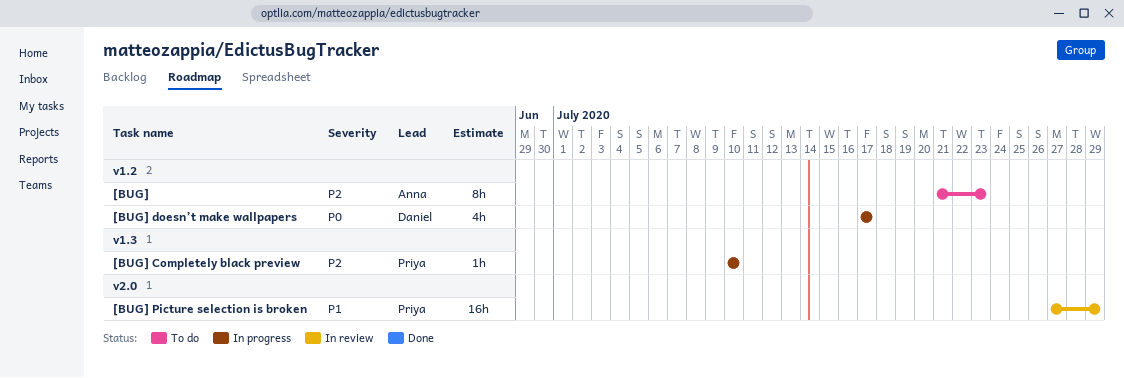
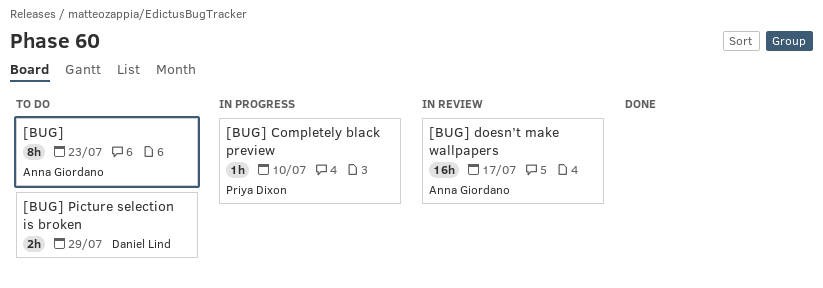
[BUG] doesn’t make wallpapers, status: In progress -> In review
[BUG] doesn’t make wallpapers, owner: Daniel Lind -> Anna Giordano
[BUG] doesn’t make wallpapers, estimate: 4h -> 16h
[BUG] Picture selection is broken, status: In review -> To do
[BUG] Picture selection is broken, owner: Priya Dixon -> Daniel Lind
[BUG] Picture selection is broken, estimate: 16h -> 2h

